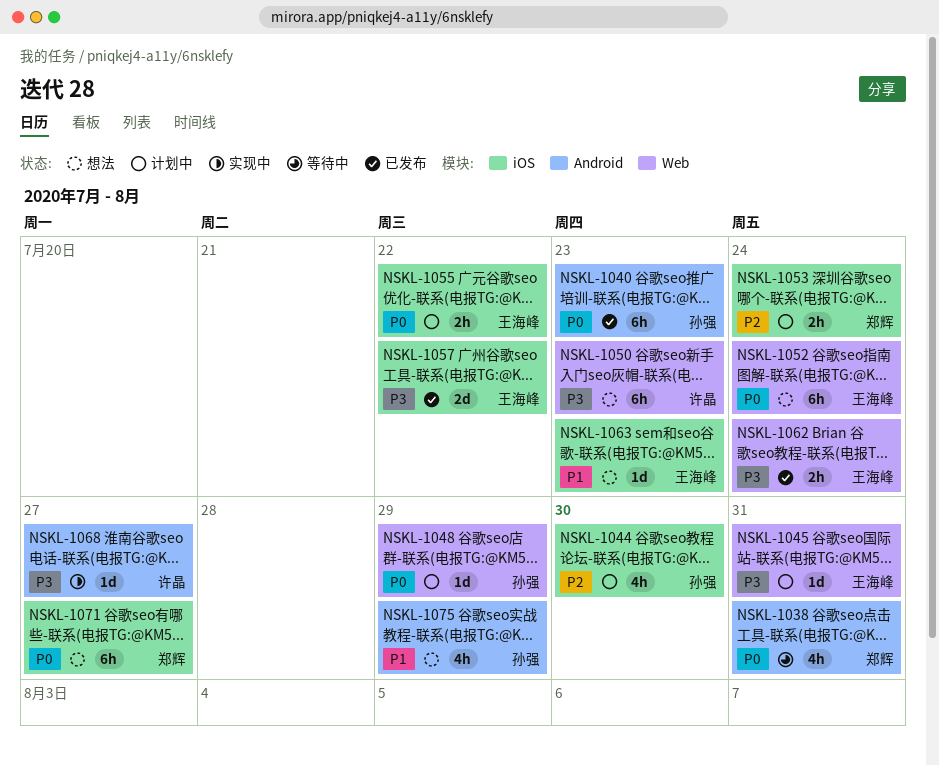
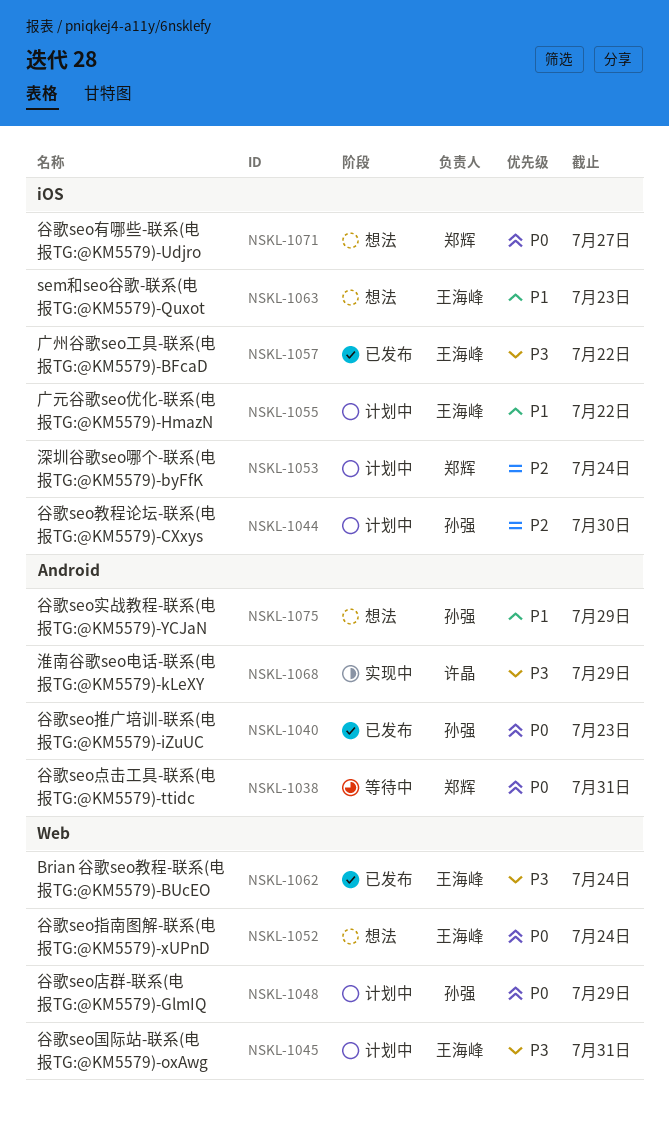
NSKL-1050: present -> none
NSKL-1055, priority: P0 -> P1
NSKL-1068, due: Jul 27 -> Jul 29

